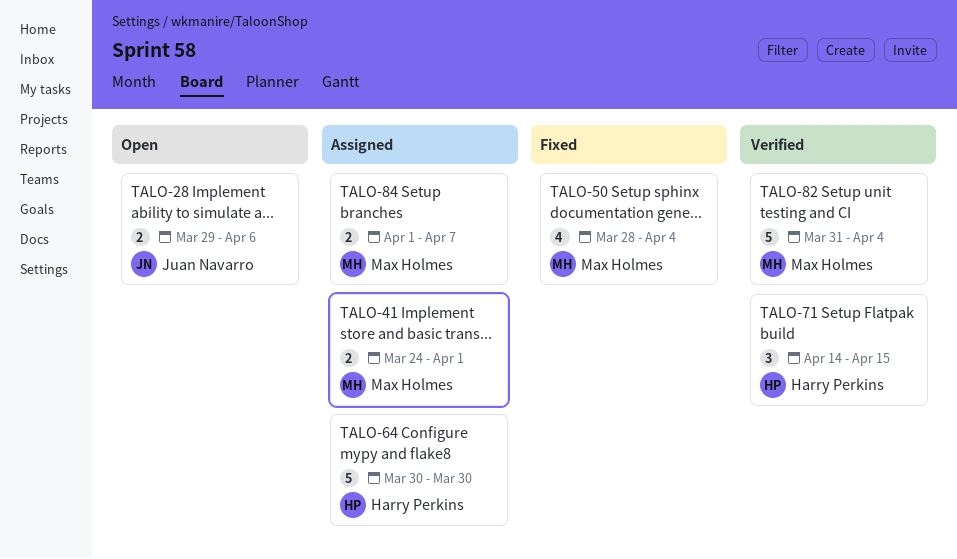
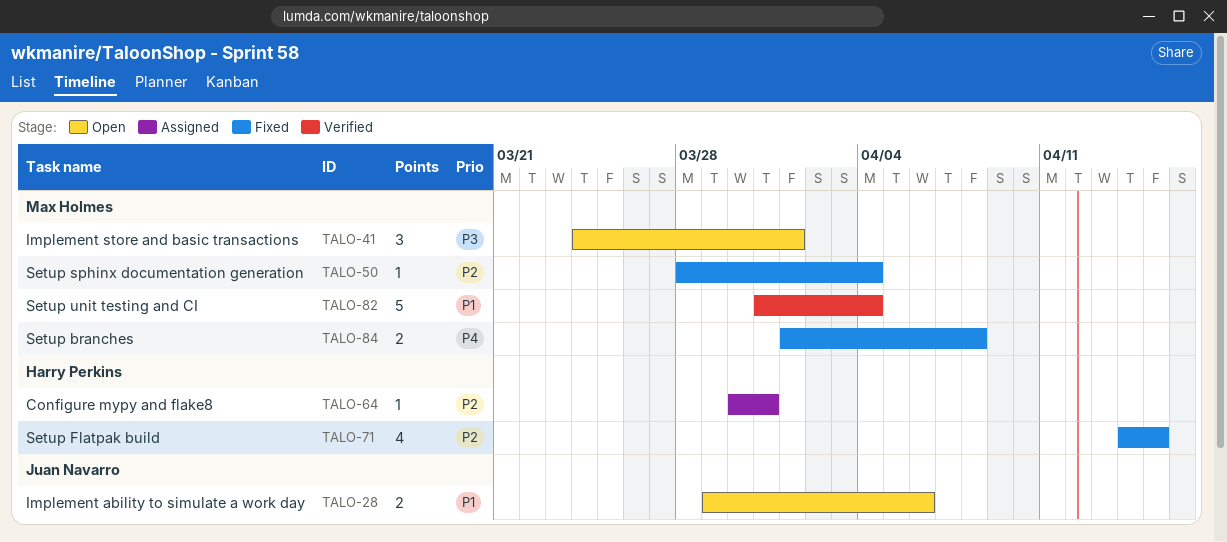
TALO-41, status: Assigned -> Open
TALO-41, estimate: 2 -> 3
TALO-50, estimate: 4 -> 1
TALO-64, estimate: 5 -> 1
TALO-64, due: Mar 30 -> Mar 31
TALO-71, status: Verified -> Fixed
TALO-71, estimate: 3 -> 4
TALO-84, status: Assigned -> Fixed
TALO-84, due: Apr 7 -> Apr 8

